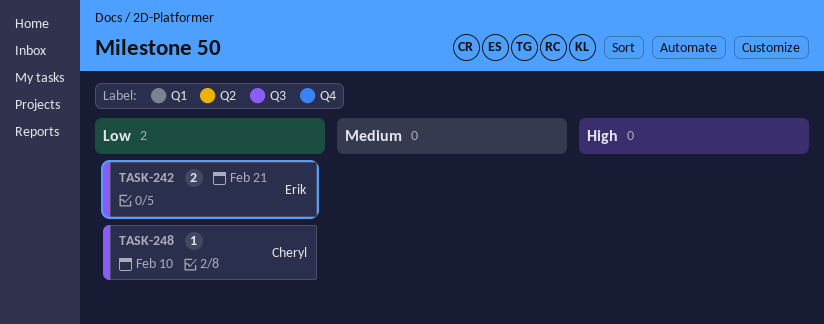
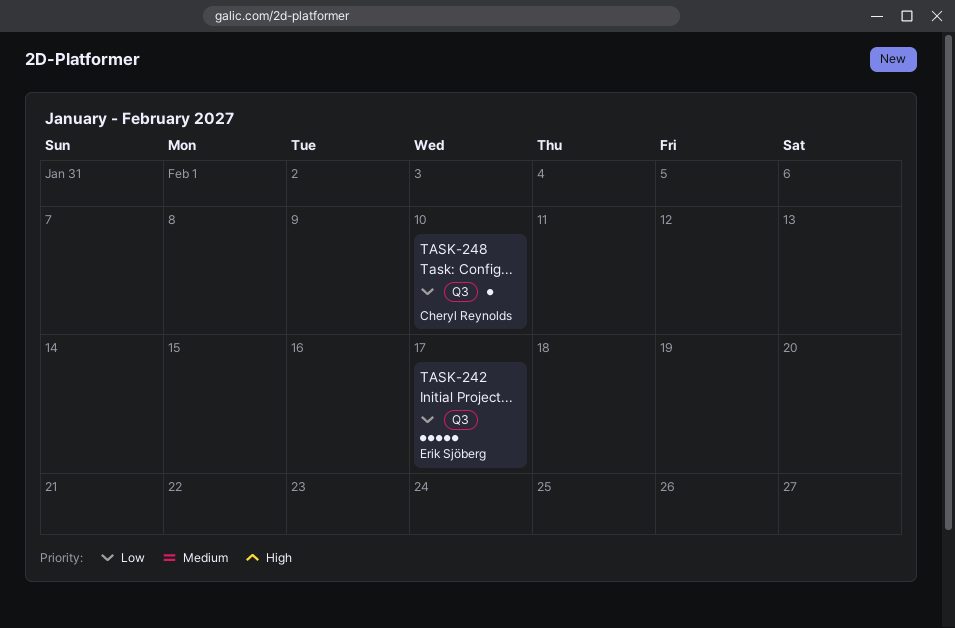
TASK-242, estimate: 2 -> 5
TASK-242, due: Feb 21 -> Feb 17

